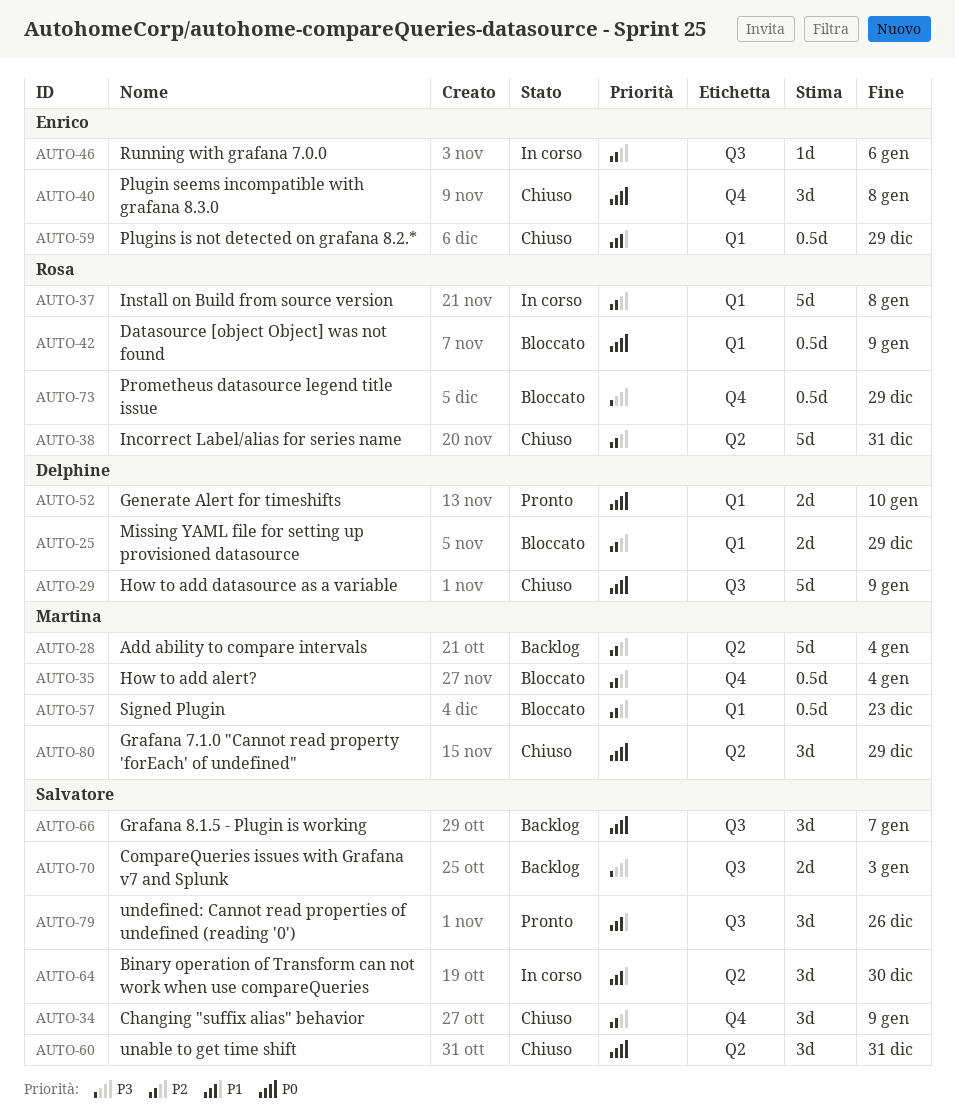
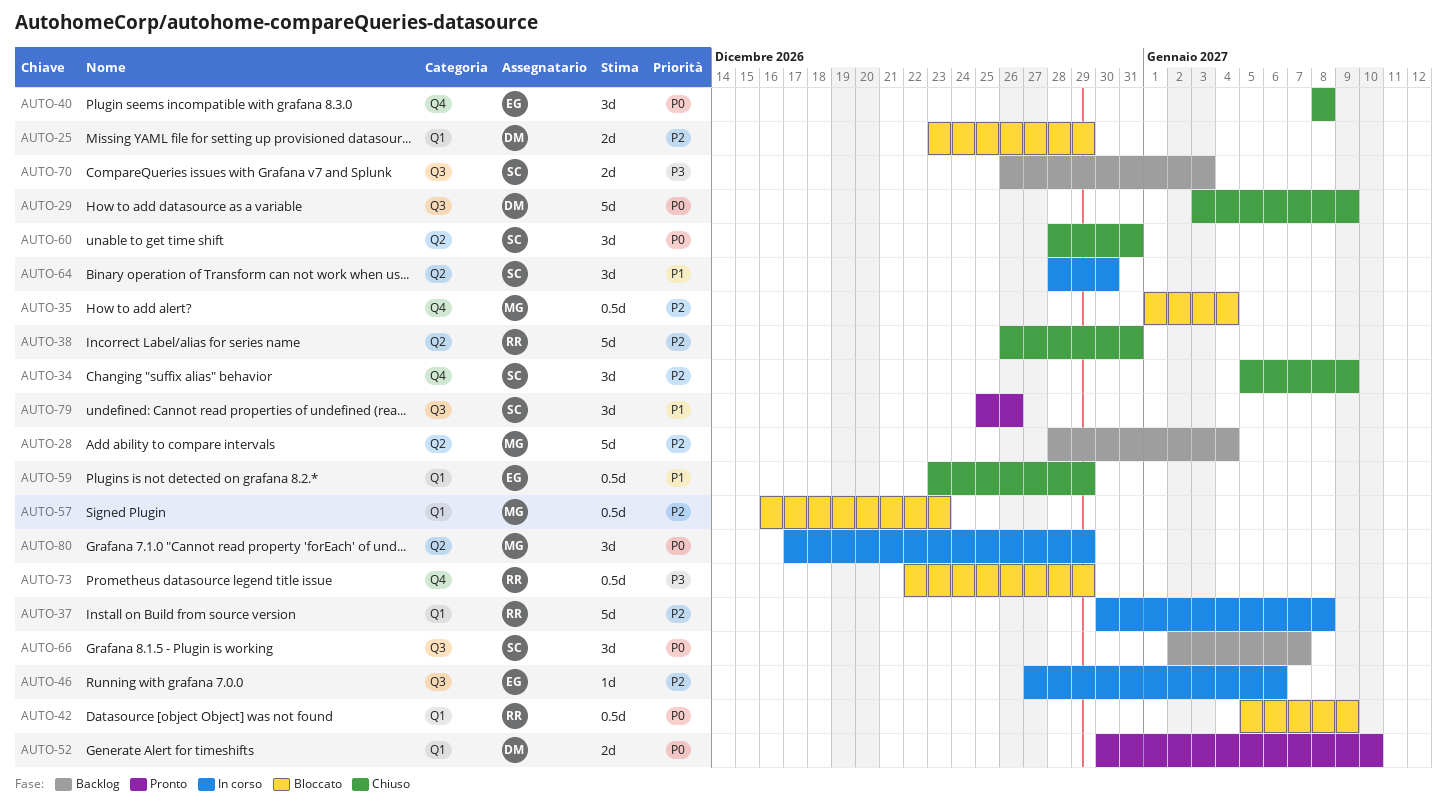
AUTO-80, status: Chiuso -> In corso

